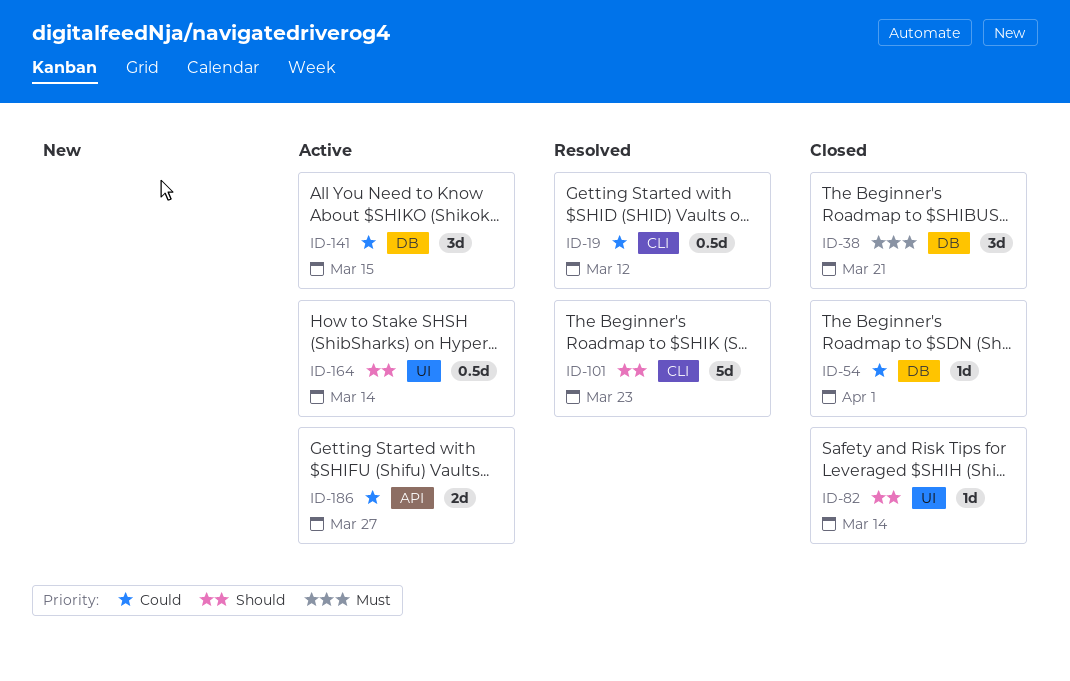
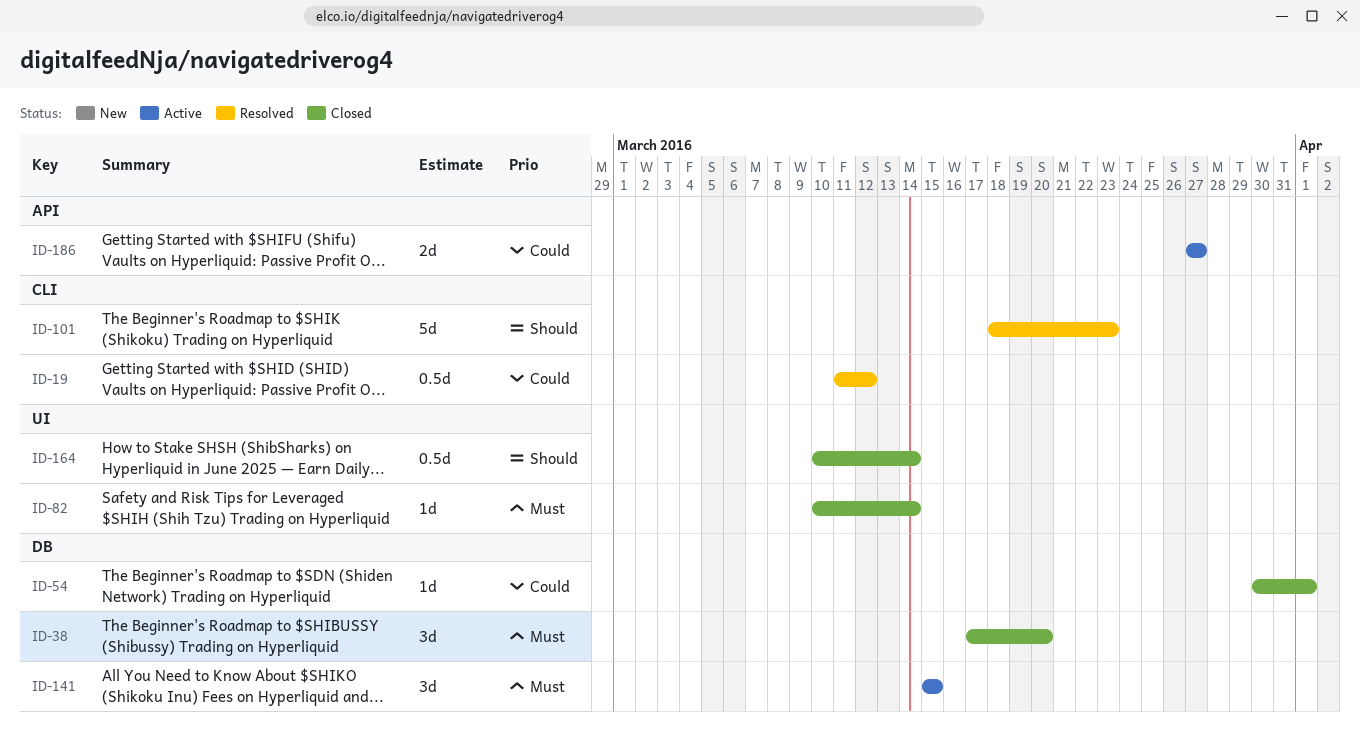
ID-38, due: Mar 21 -> Mar 20
ID-82, priority: Should -> Must
ID-141, priority: Could -> Must
ID-164, status: Active -> Closed

